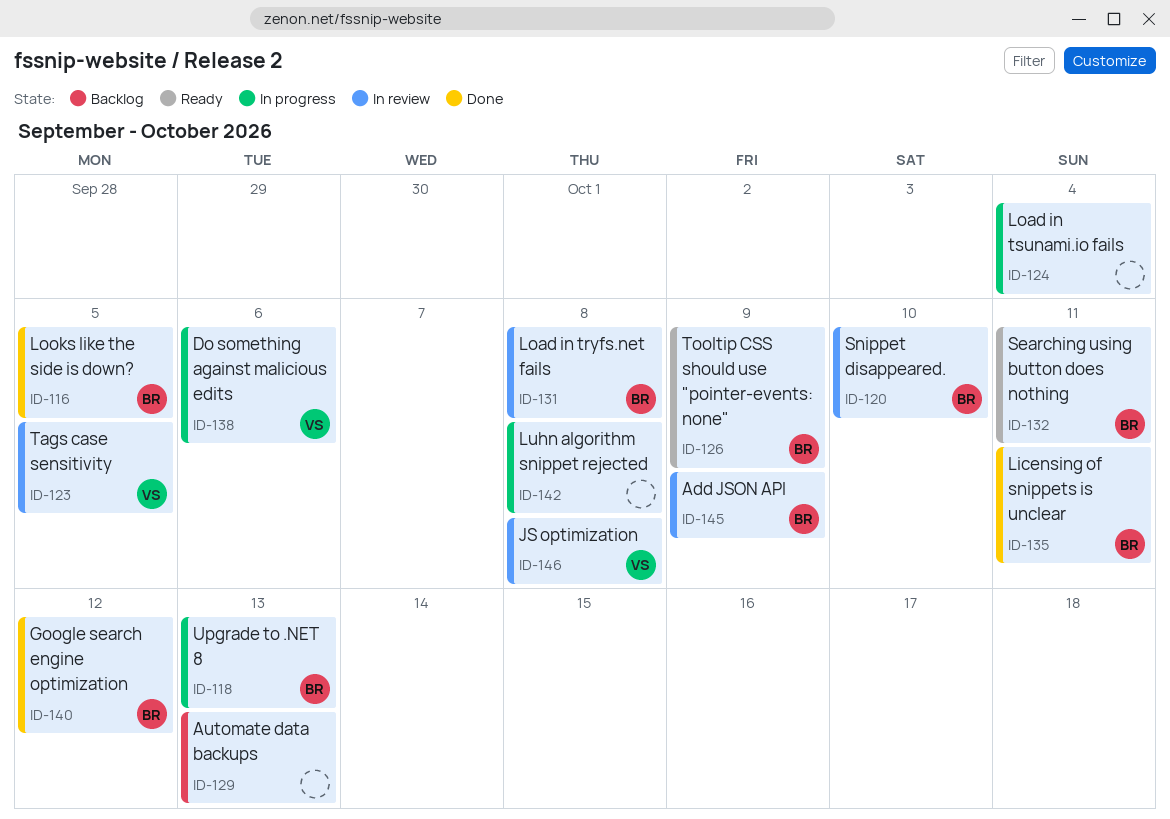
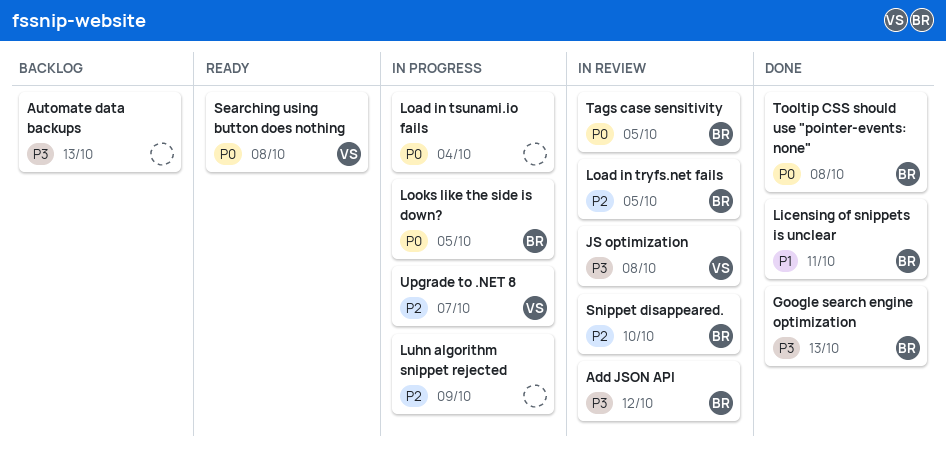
Add JSON API, due: Oct 9 -> Oct 12
Do something against malicious edits: present -> none
Google search engine optimization, due: Oct 12 -> Oct 13
Load in tryfs.net fails, due: Oct 8 -> Oct 5
Looks like the side is down?, status: Done -> In progress
Luhn algorithm snippet rejected, due: Oct 8 -> Oct 9
Searching using button does nothing, owner: BR -> VS
Searching using button does nothing, due: Oct 11 -> Oct 8
Tags case sensitivity, owner: VS -> BR
Tooltip CSS should use "pointer-events: none", status: Ready -> Done
Tooltip CSS should use "pointer-events: none", due: Oct 9 -> Oct 8
Upgrade to .NET 8, owner: BR -> VS
Upgrade to .NET 8, due: Oct 13 -> Oct 7

